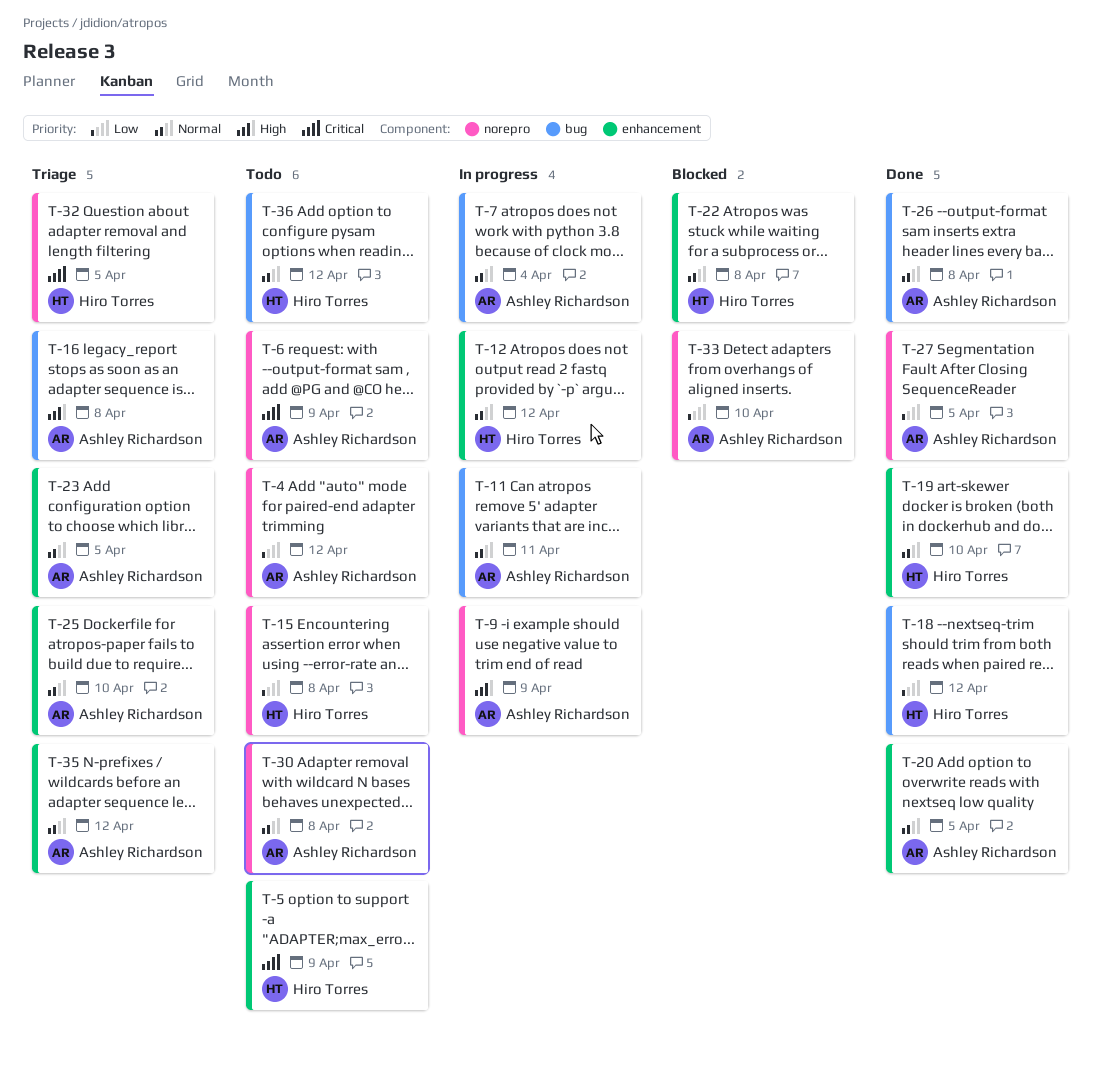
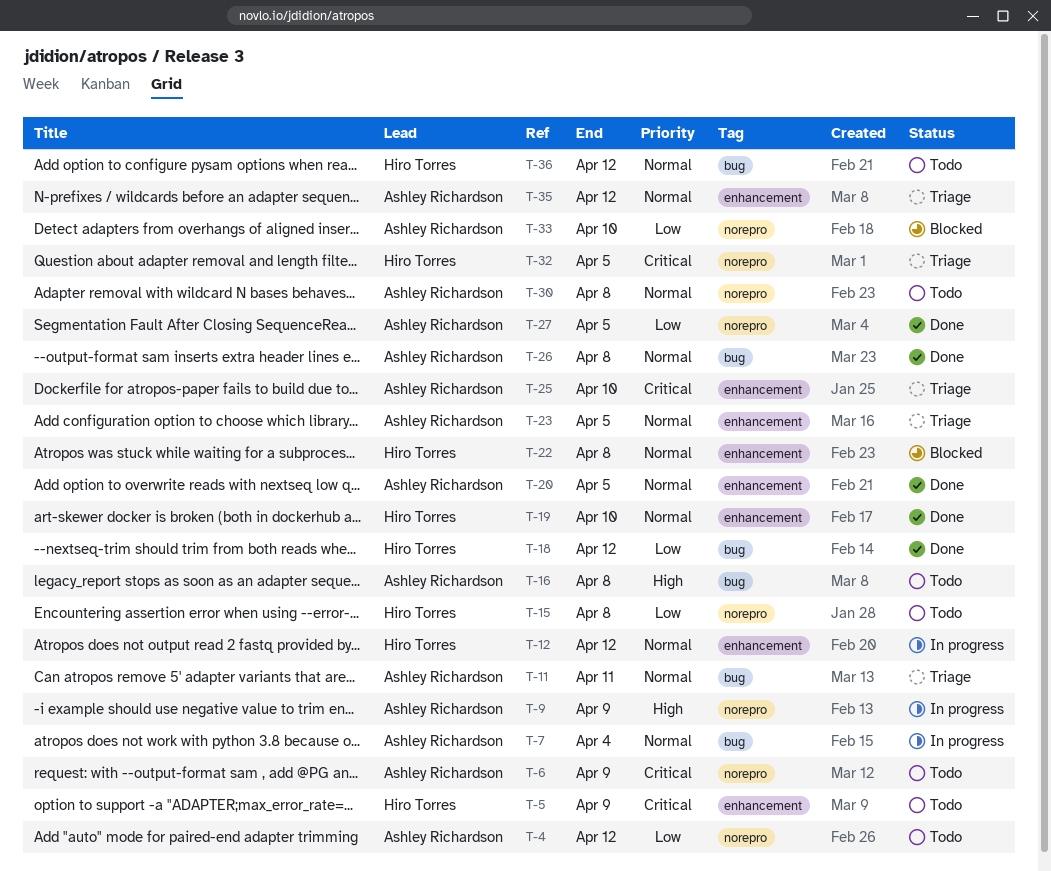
T-11, status: In progress -> Triage
T-16, status: Triage -> Todo
T-25, priority: Normal -> Critical

